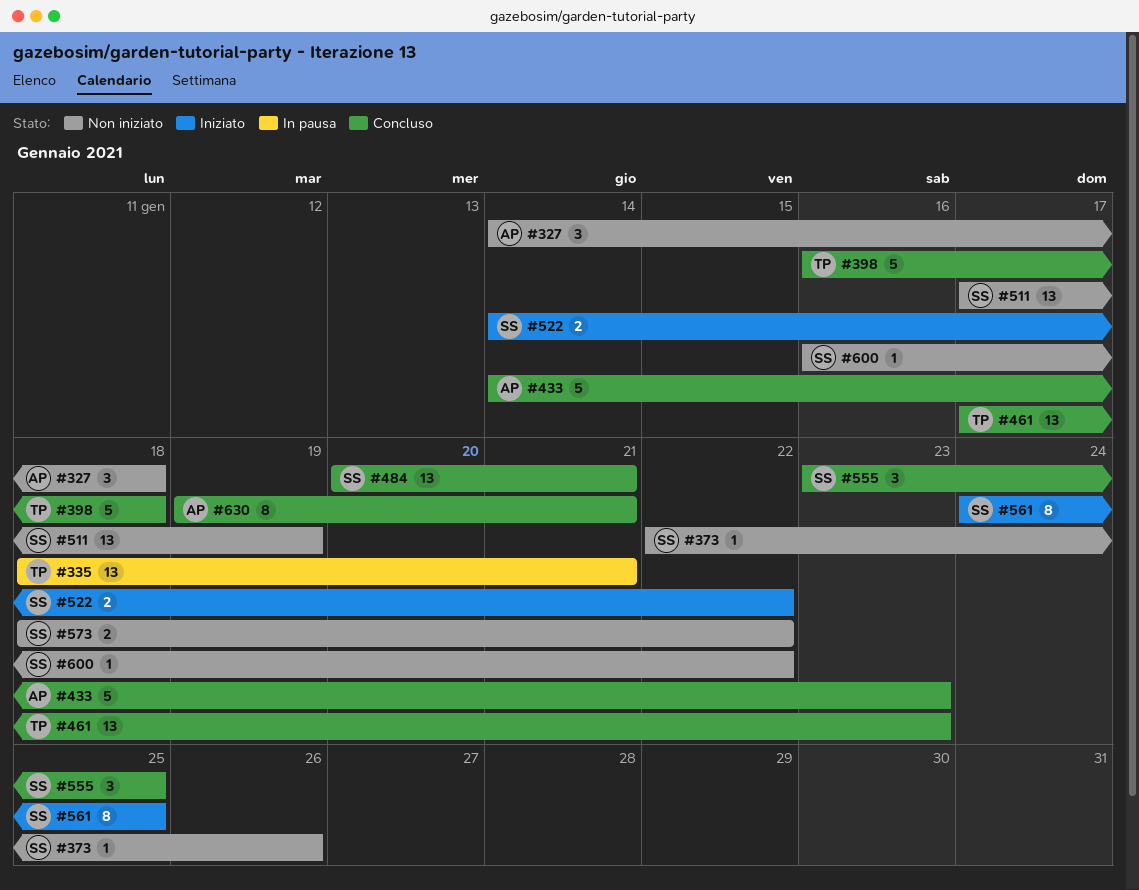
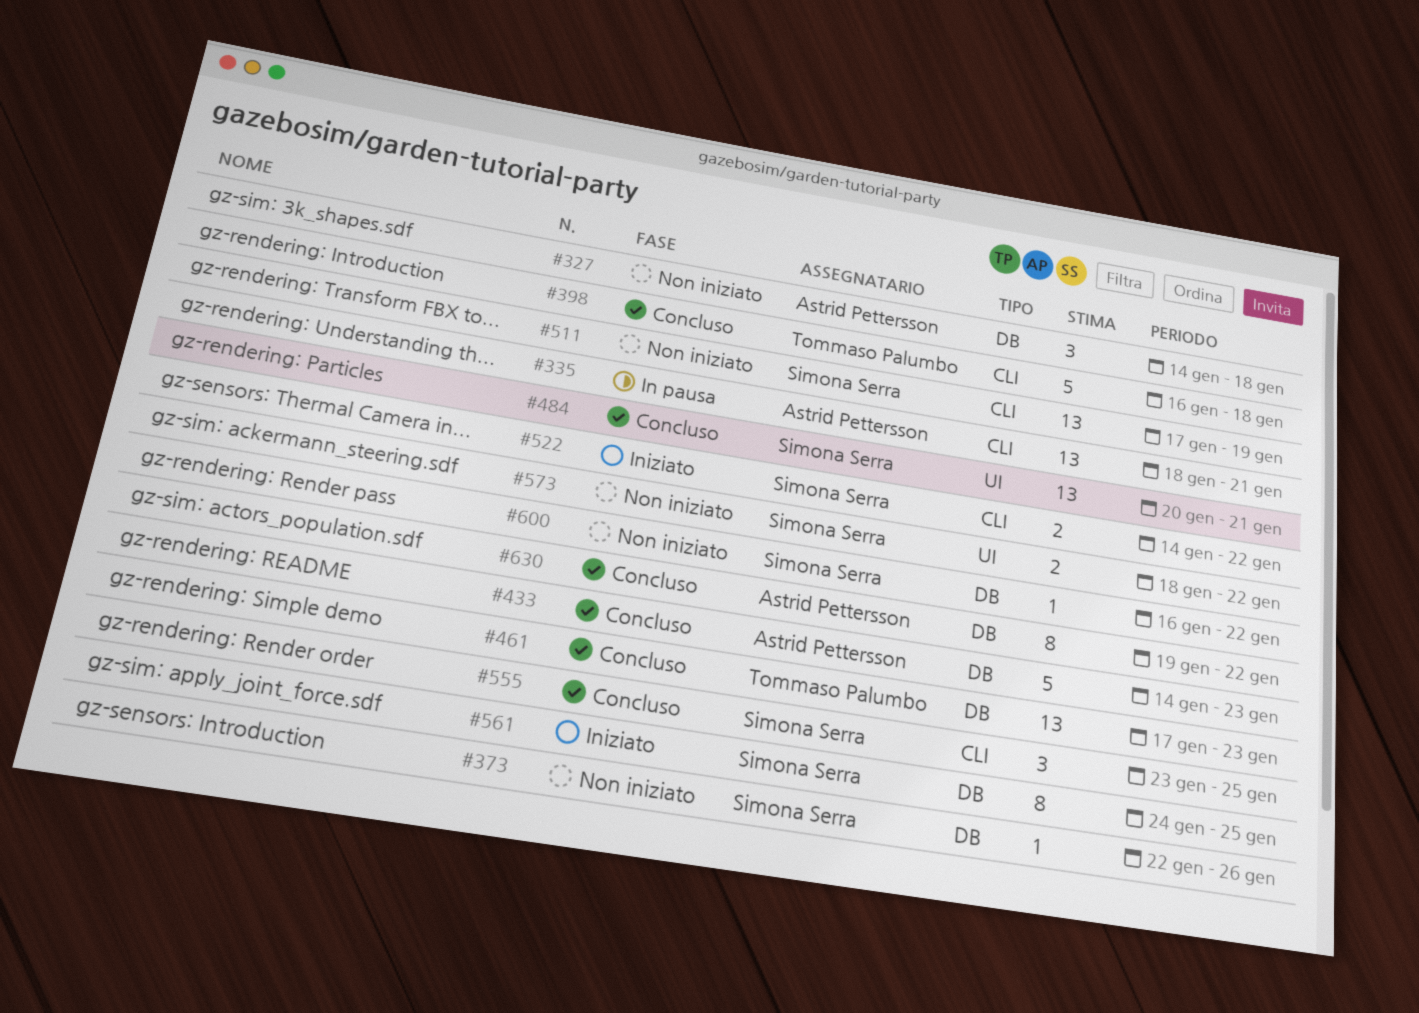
#335, owner: Tommaso Palumbo -> Astrid Pettersson
#630, due: Jan 21 -> Jan 22

